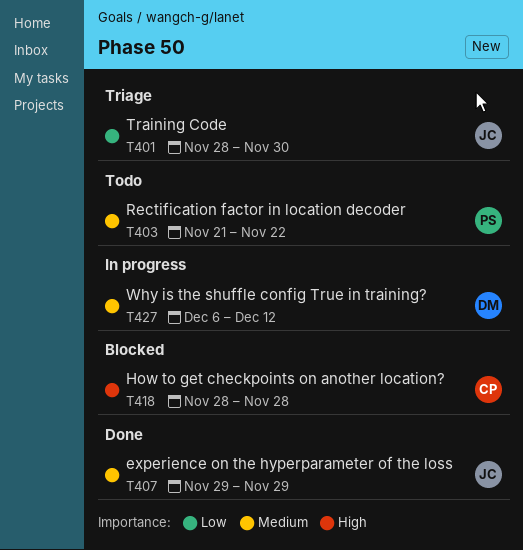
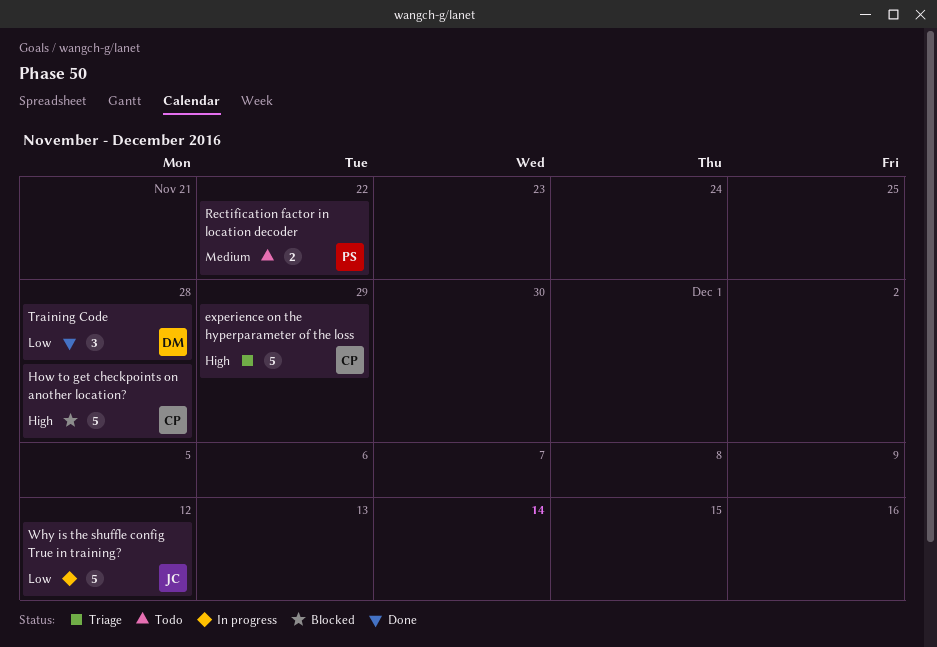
experience on the hyperparameter of the loss, status: Done -> Triage
experience on the hyperparameter of the loss, owner: JC -> CP
experience on the hyperparameter of the loss, priority: Medium -> High
Training Code, status: Triage -> Done
Training Code, owner: JC -> DM
Training Code, due: Nov 30 -> Nov 28
Why is the shuffle config True in training?, owner: DM -> JC
Why is the shuffle config True in training?, priority: Medium -> Low

